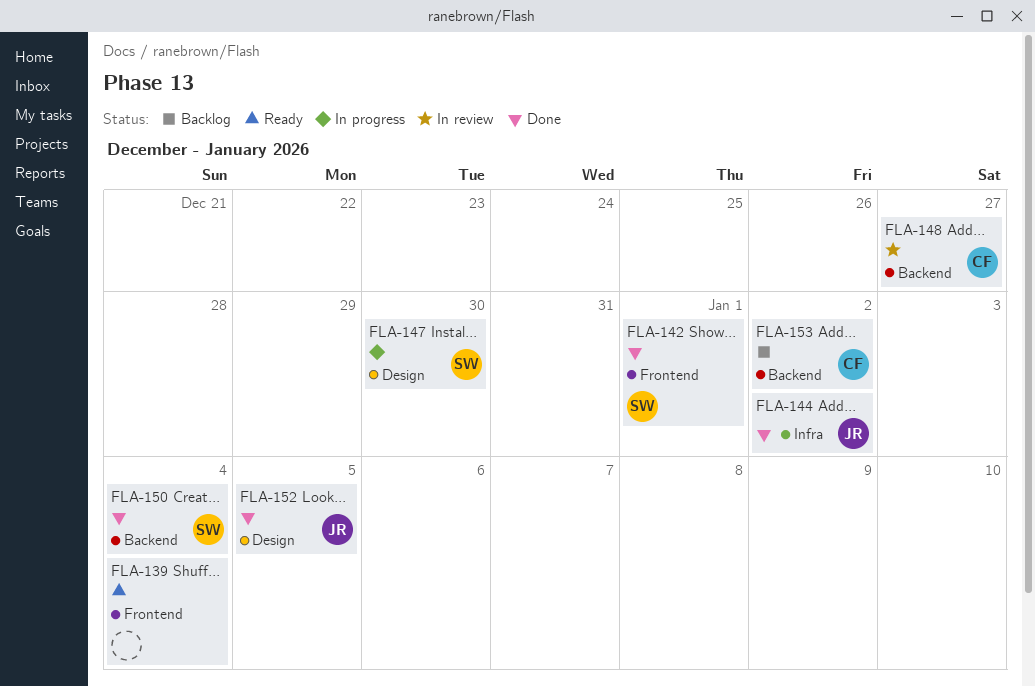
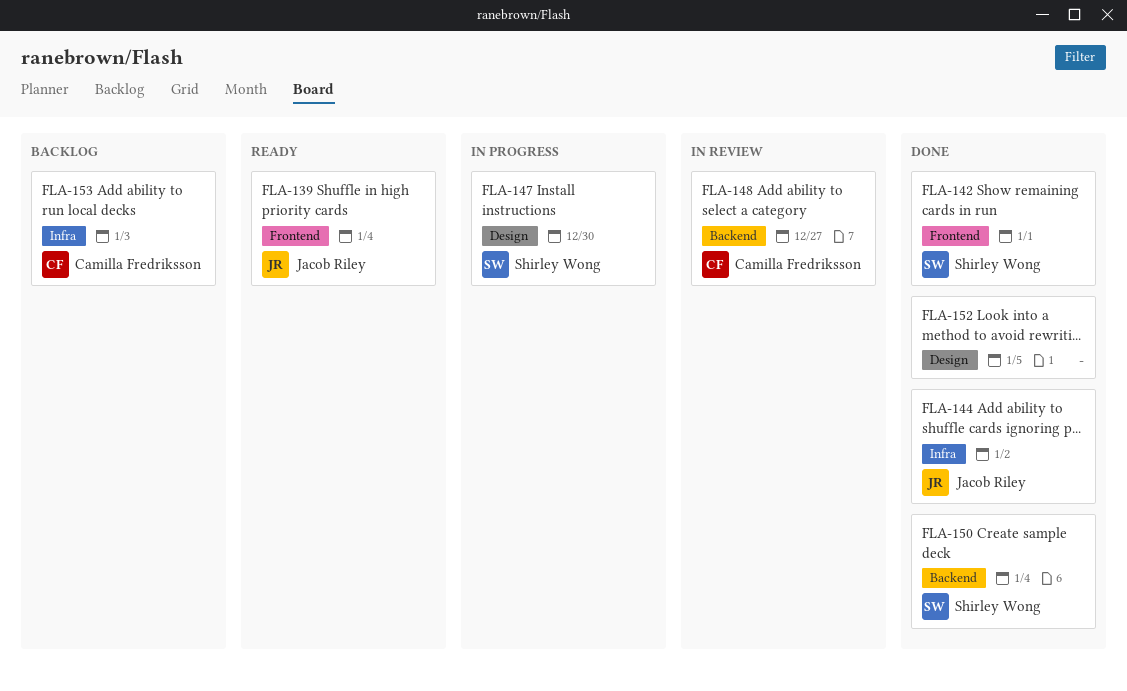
FLA-139, owner: none -> Jacob Riley
FLA-152, owner: Jacob Riley -> none
FLA-153, label: Backend -> Infra
FLA-153, due: Jan 2 -> Jan 3

